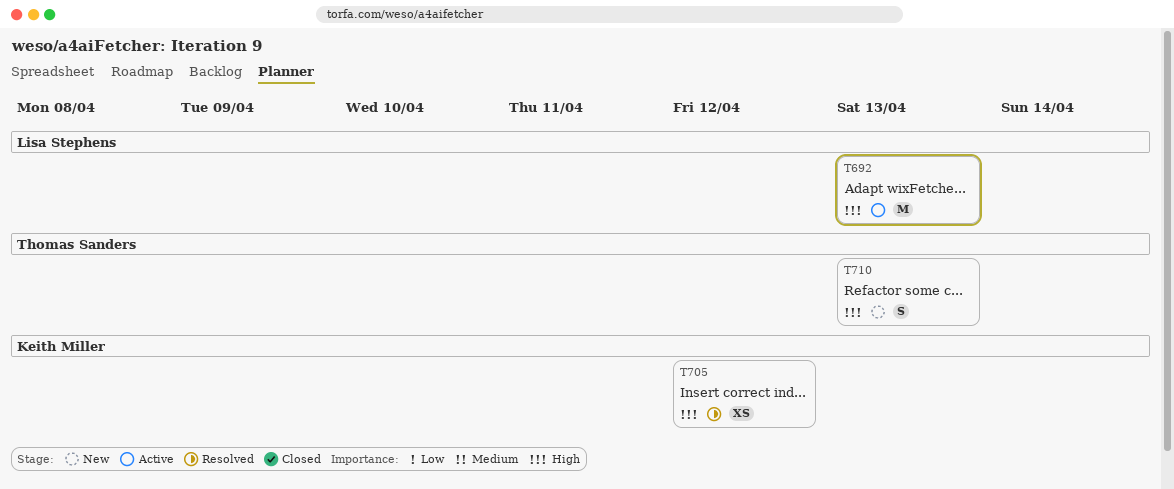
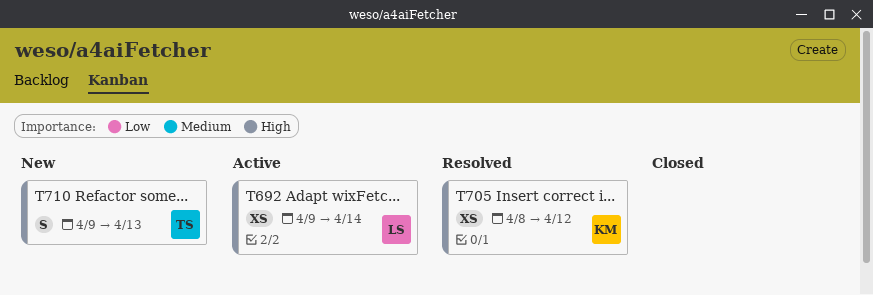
T692, estimate: M -> XS
T692, due: Apr 13 -> Apr 14

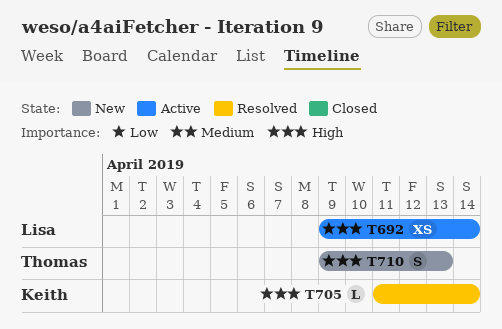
T705, estimate: XS -> L
T705, start: Apr 8 -> Apr 11
T705, due: Apr 12 -> Apr 14

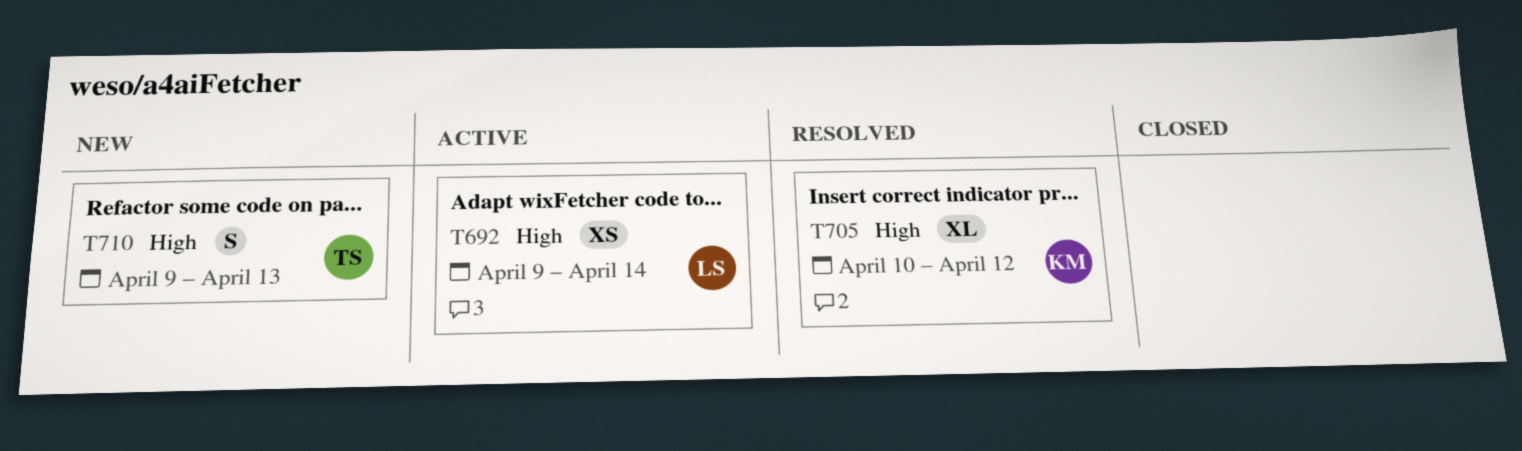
T705, estimate: L -> XL
T705, start: Apr 11 -> Apr 10
T705, due: Apr 14 -> Apr 12

